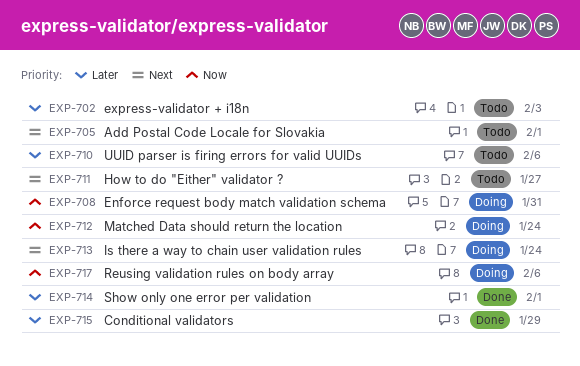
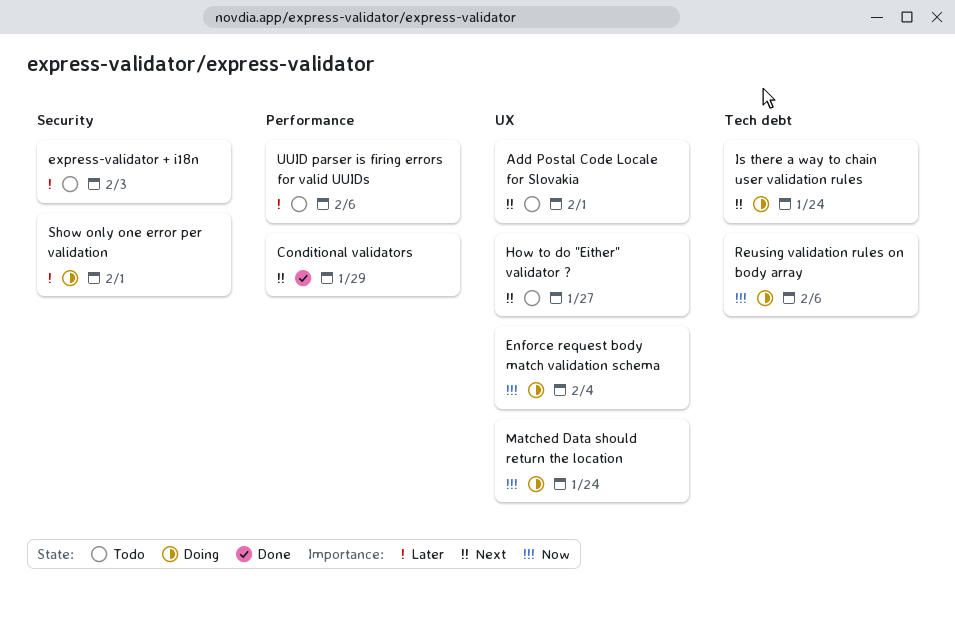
Conditional validators, priority: Later -> Next
Enforce request body match validation schema, due: Jan 31 -> Feb 4
Show only one error per validation, status: Done -> Doing

